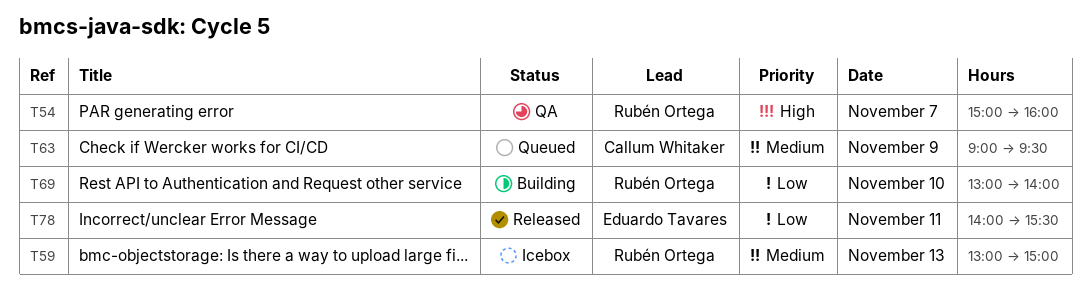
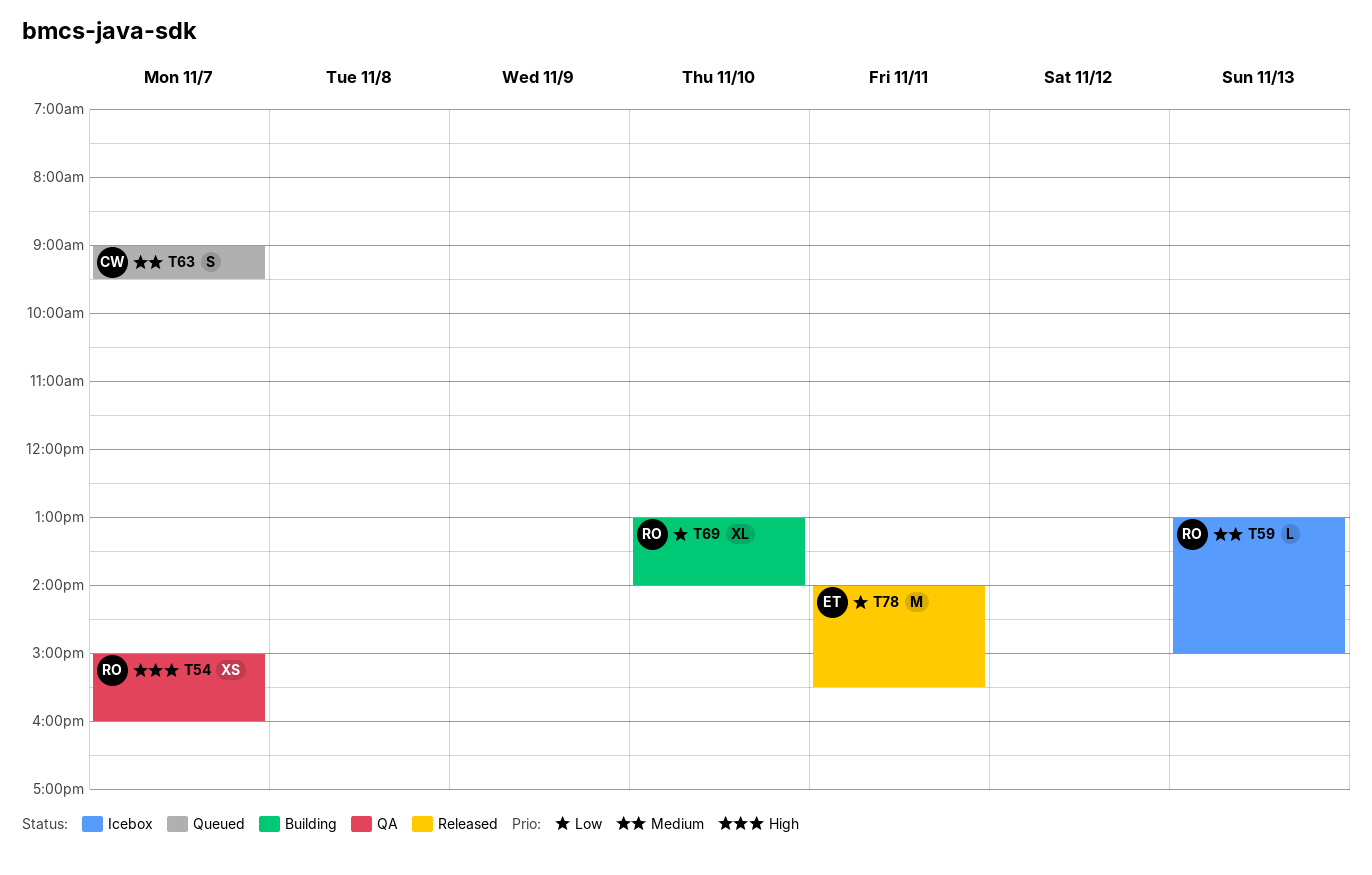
T63, day: Nov 9 -> Nov 7

